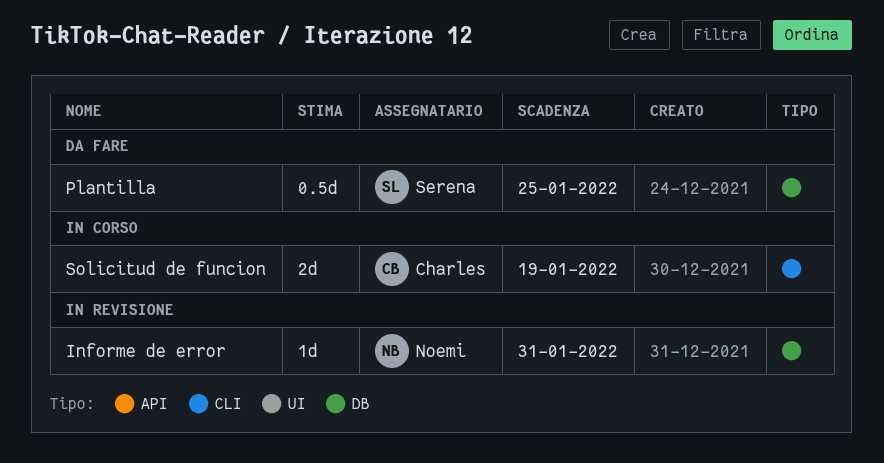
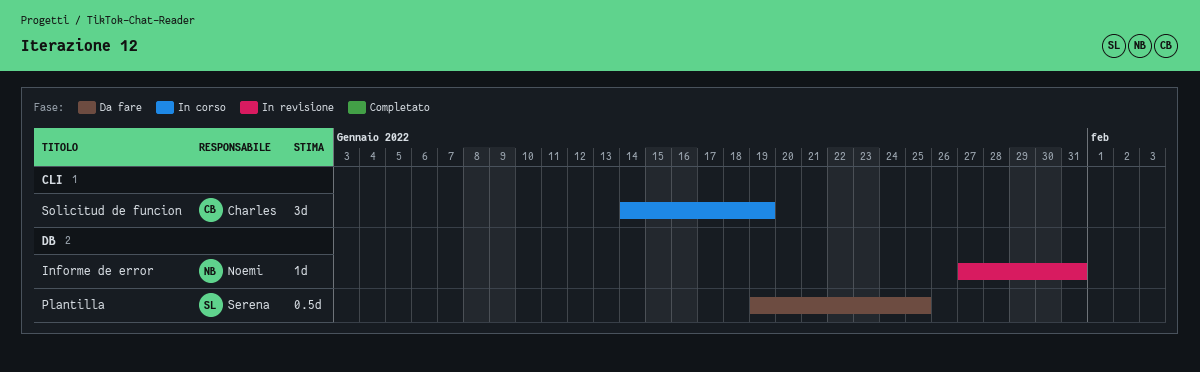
Solicitud de funcion, estimate: 2d -> 3d

